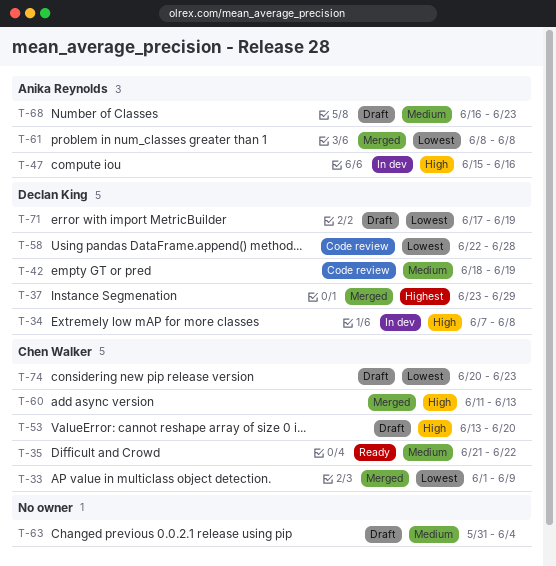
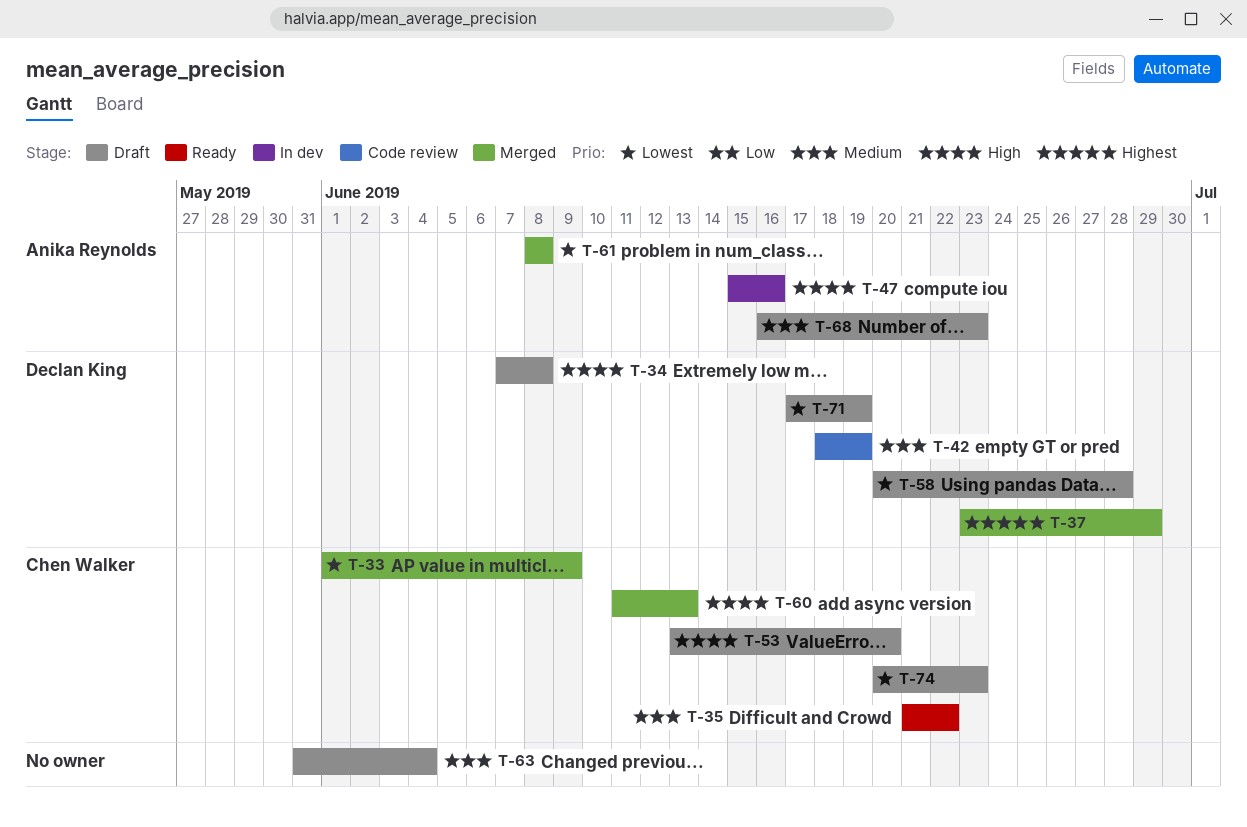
T-34, status: In dev -> Draft
T-58, status: Code review -> Draft
T-58, start: Jun 22 -> Jun 20

